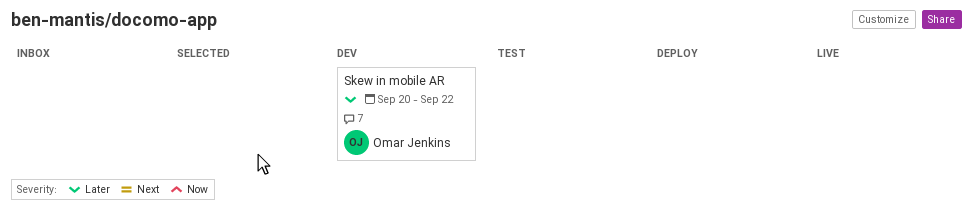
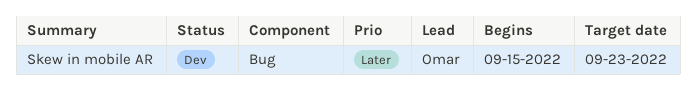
Skew in mobile AR, start: Sep 20 -> Sep 15
Skew in mobile AR, due: Sep 22 -> Sep 23

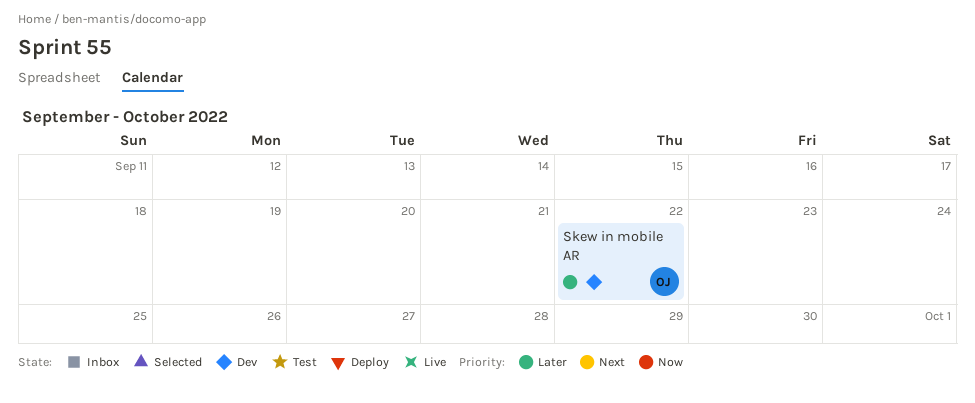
Skew in mobile AR, due: Sep 23 -> Sep 22

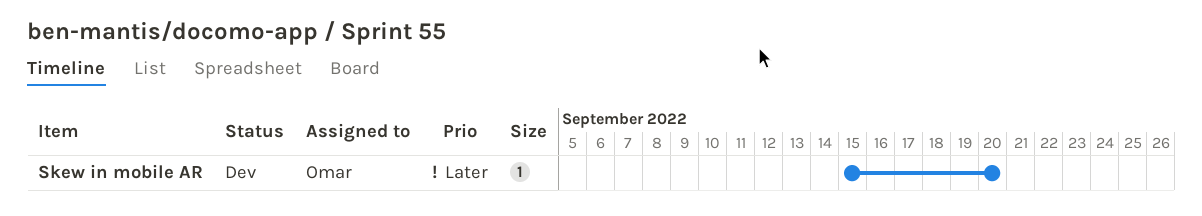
Skew in mobile AR, due: Sep 22 -> Sep 20

